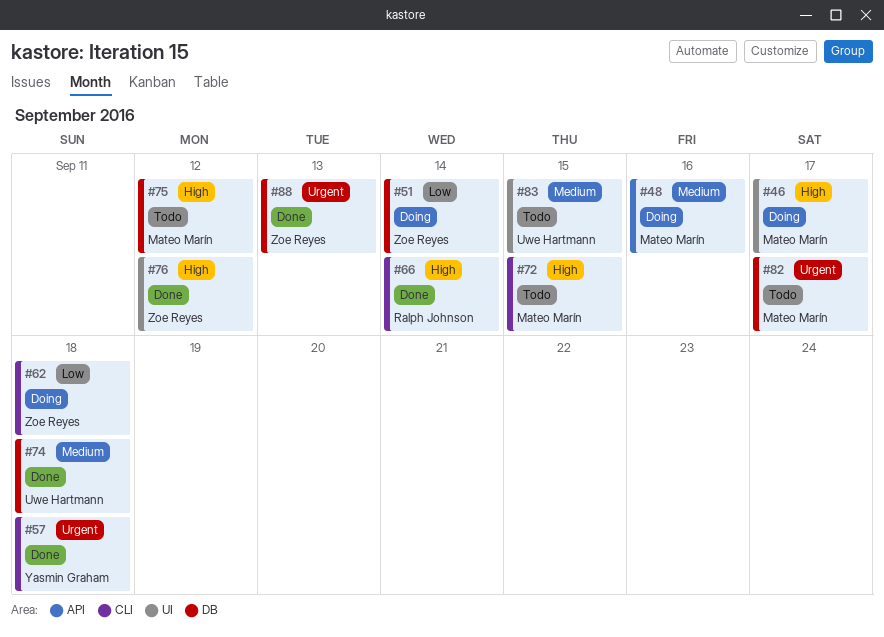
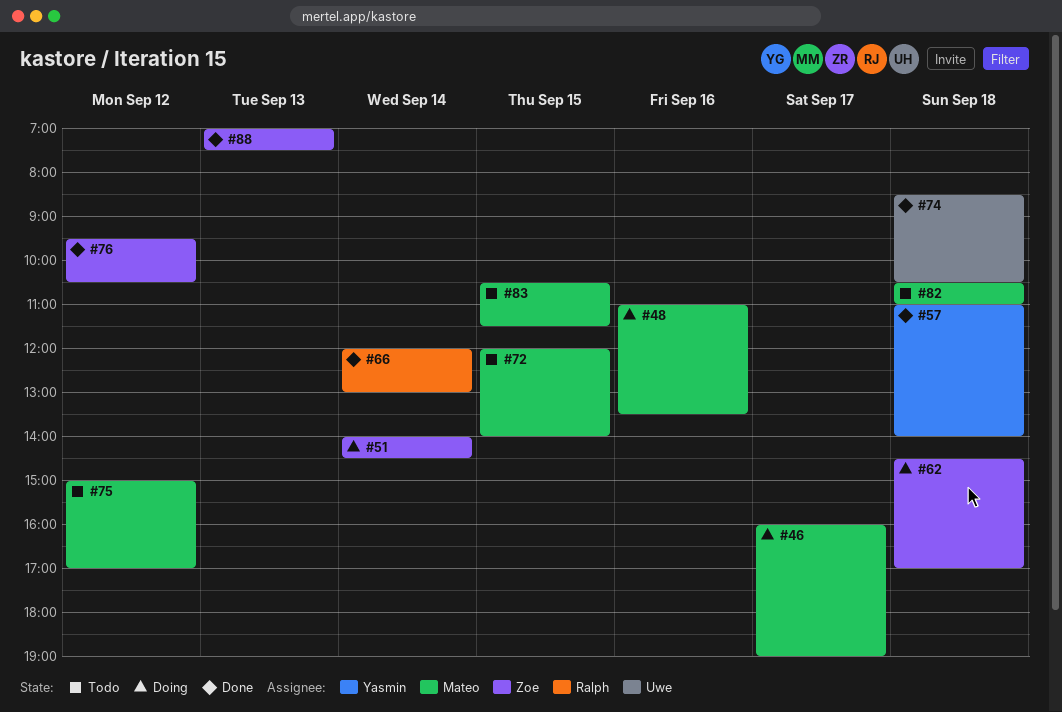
#82, day: Sep 17 -> Sep 18
#83, owner: Uwe Hartmann -> Mateo Marín

